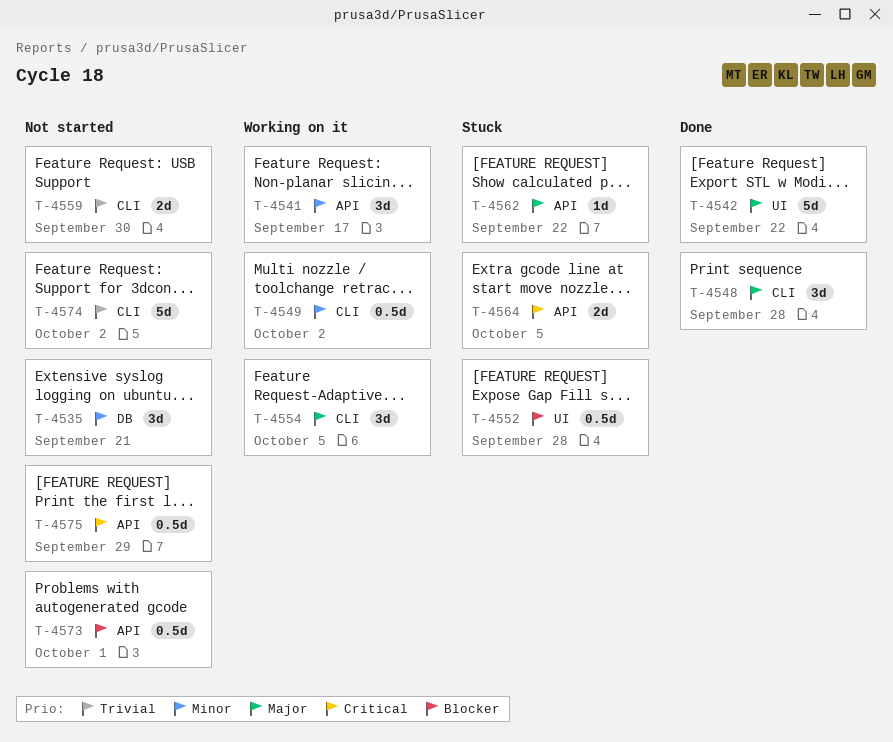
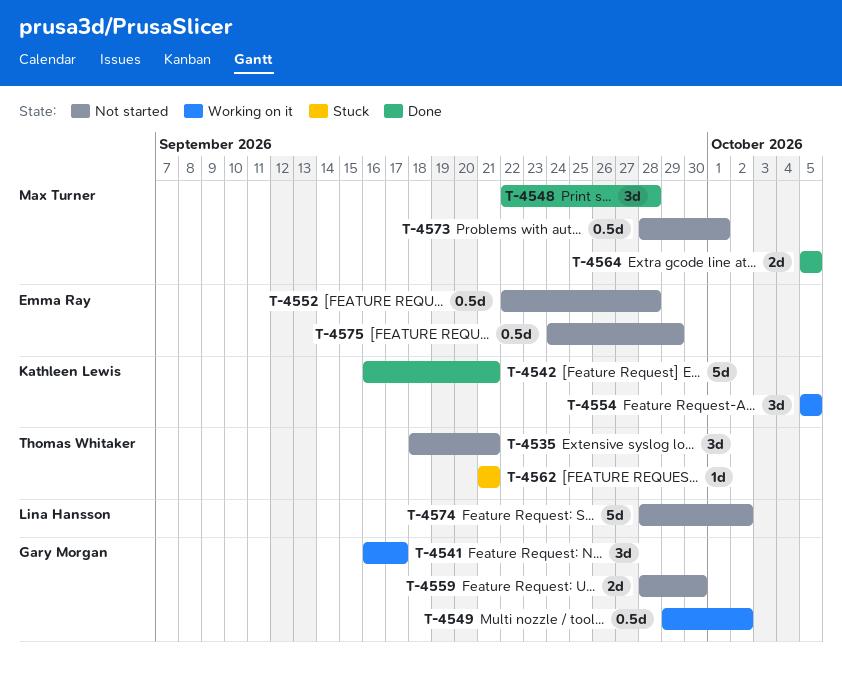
T-4542, due: Sep 22 -> Sep 21
T-4552, status: Stuck -> Not started
T-4562, due: Sep 22 -> Sep 21
T-4564, status: Stuck -> Done

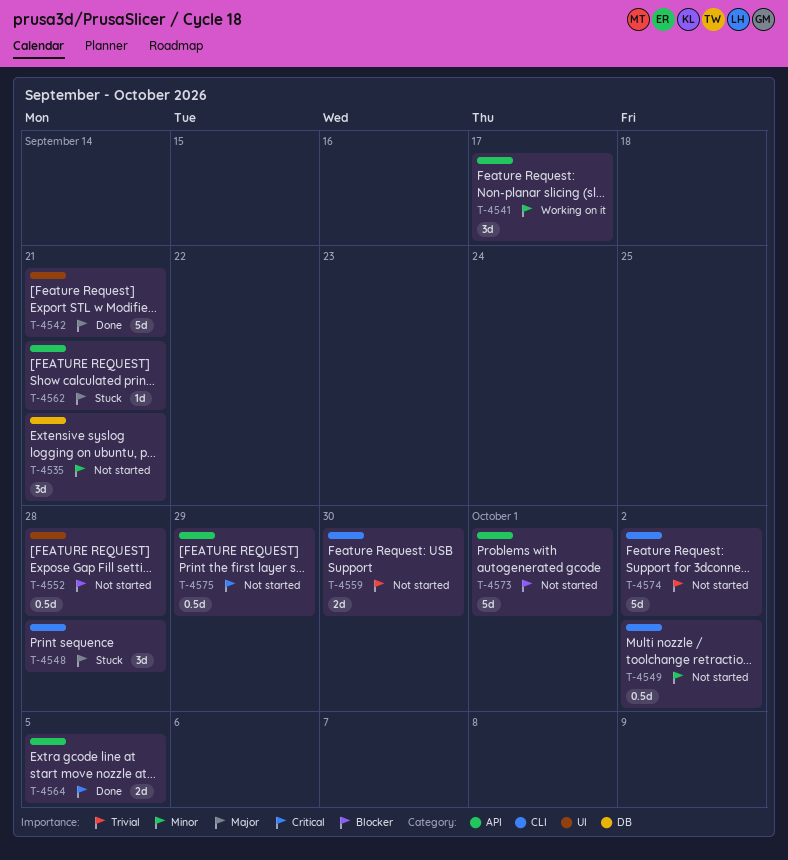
T-4548, status: Done -> Stuck
T-4549, status: Working on it -> Not started
T-4554: present -> none
T-4573, estimate: 0.5d -> 5d

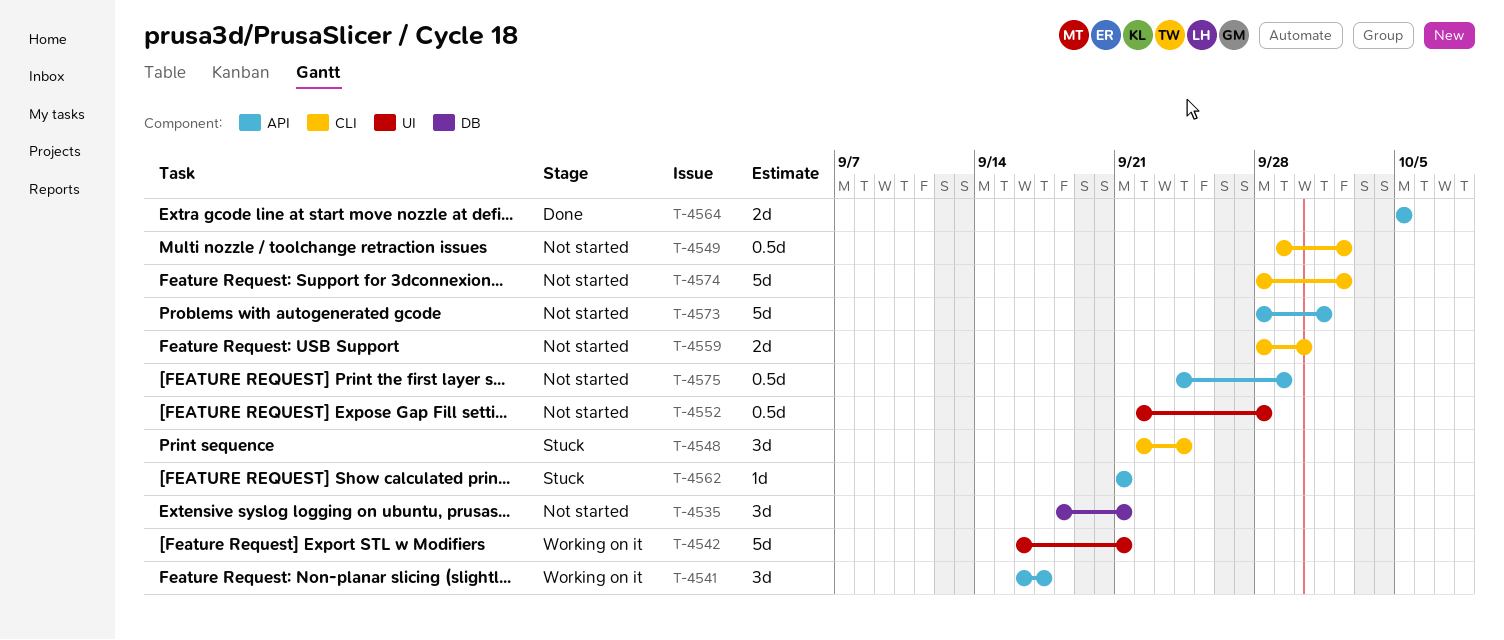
T-4542, status: Done -> Working on it
T-4548, due: Sep 28 -> Sep 24

